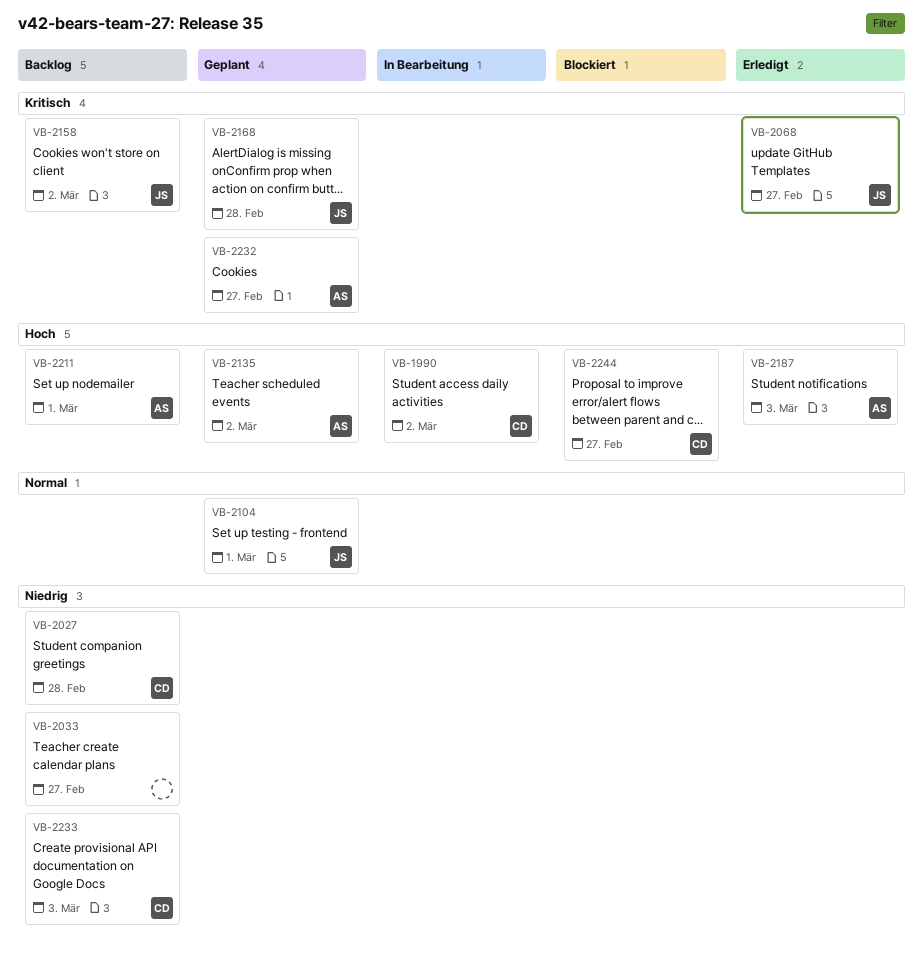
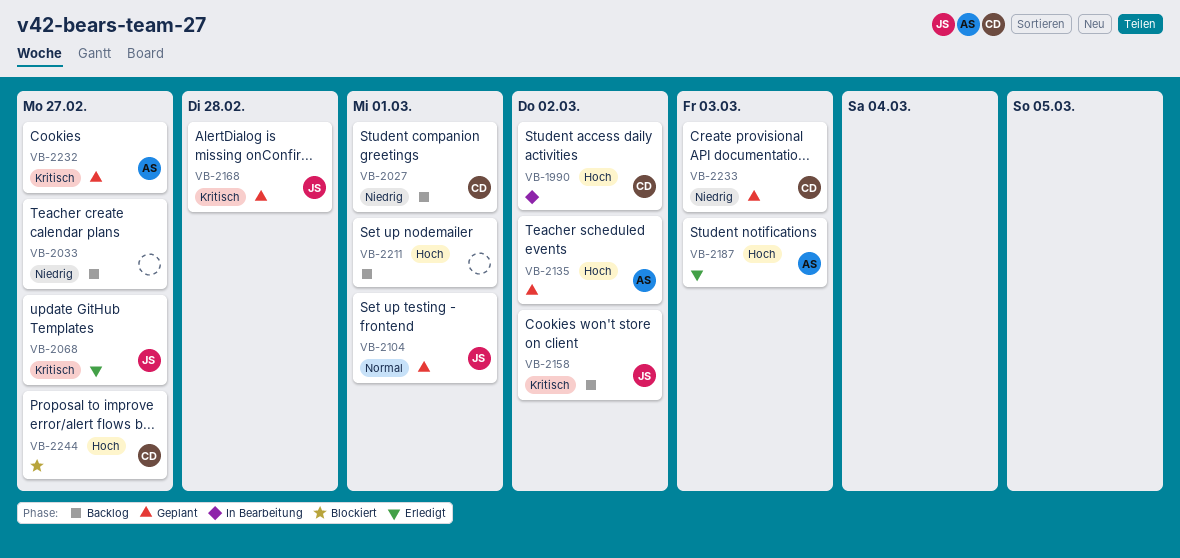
VB-2027, due: Feb 28 -> Mar 1
VB-2211, owner: AS -> none
VB-2233, status: Backlog -> Geplant

